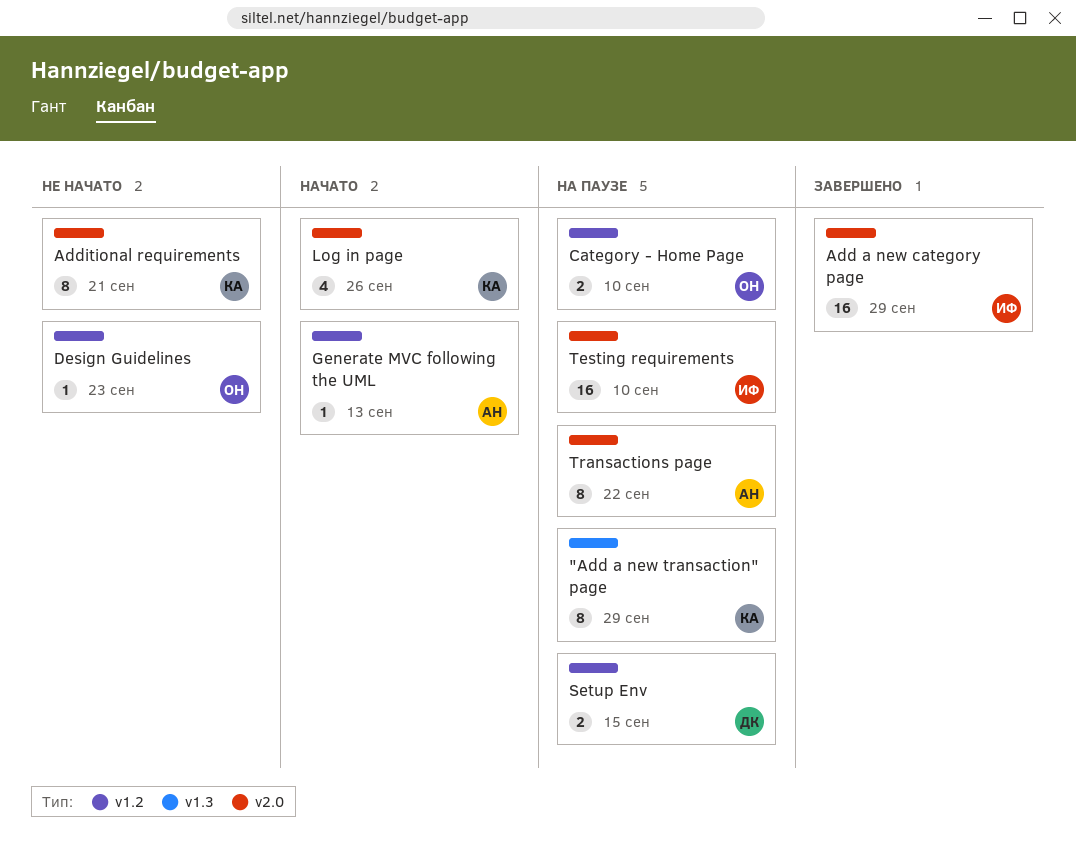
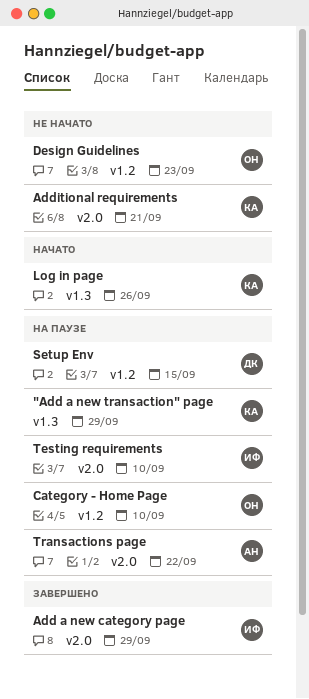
Generate MVC following the UML: present -> none
Log in page, label: v2.0 -> v1.3

